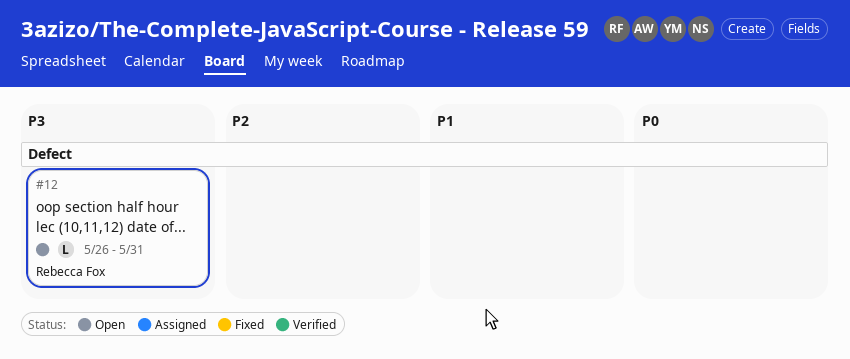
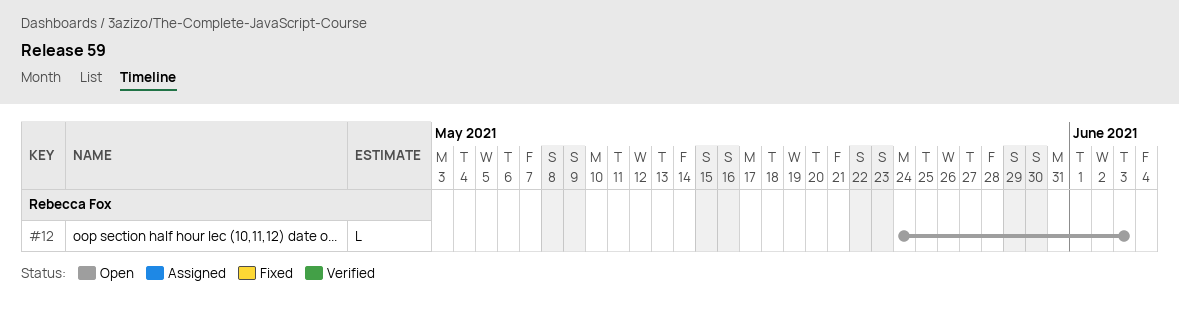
#12, start: May 26 -> May 24
#12, due: May 31 -> Jun 3

